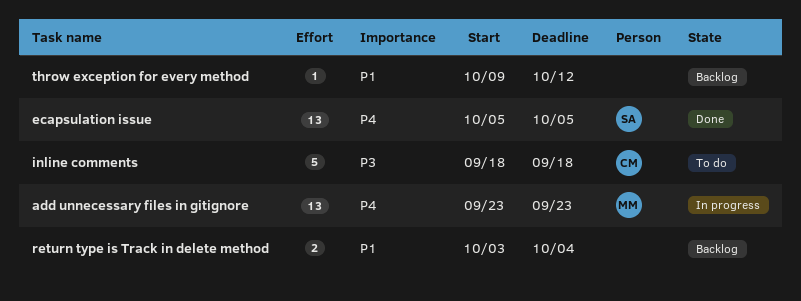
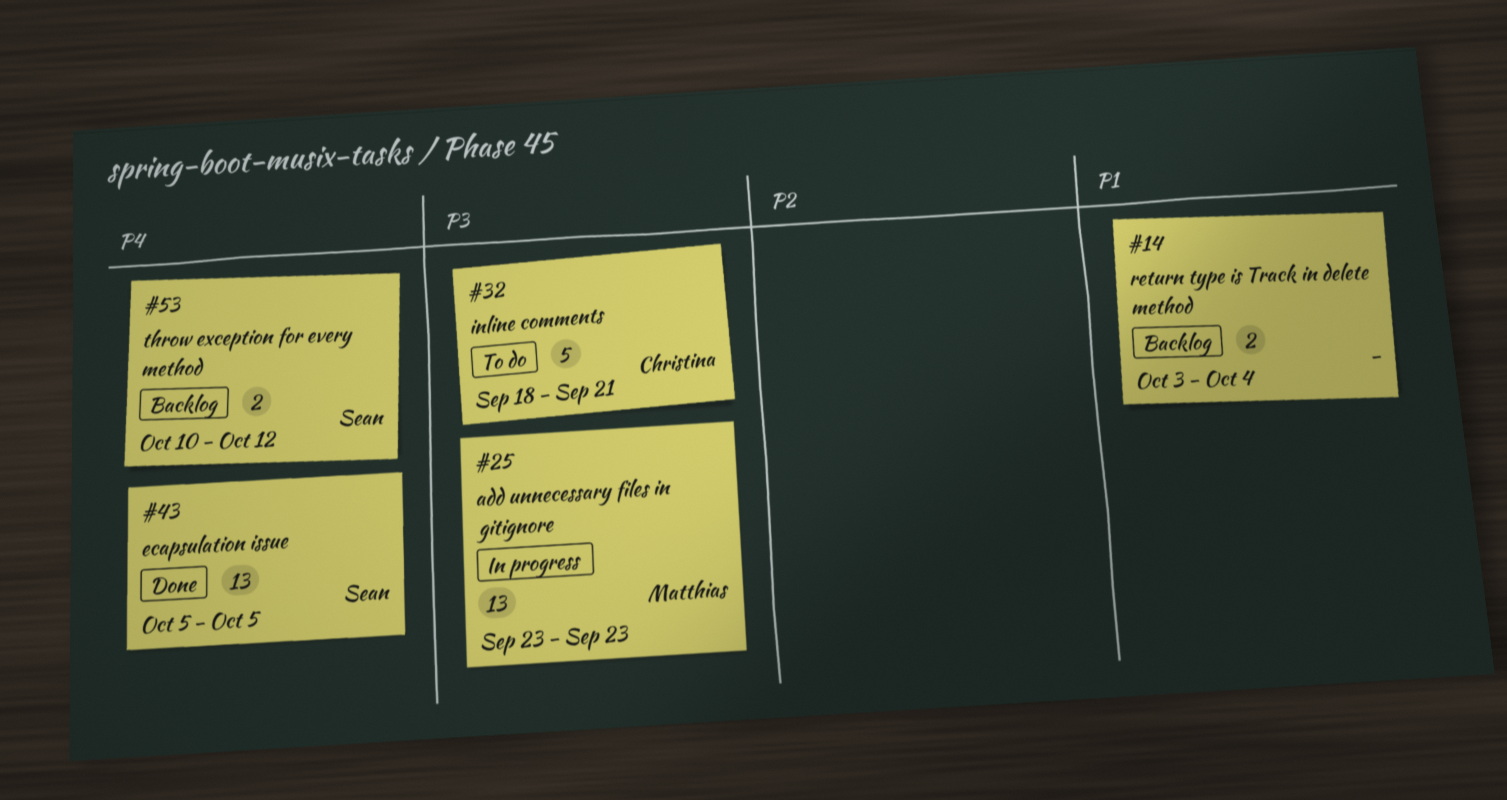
add unnecessary files in gitignore, priority: P4 -> P3
inline comments, due: Sep 18 -> Sep 21
throw exception for every method, owner: none -> Sean
throw exception for every method, priority: P1 -> P4
throw exception for every method, estimate: 1 -> 2
throw exception for every method, start: Oct 9 -> Oct 10

